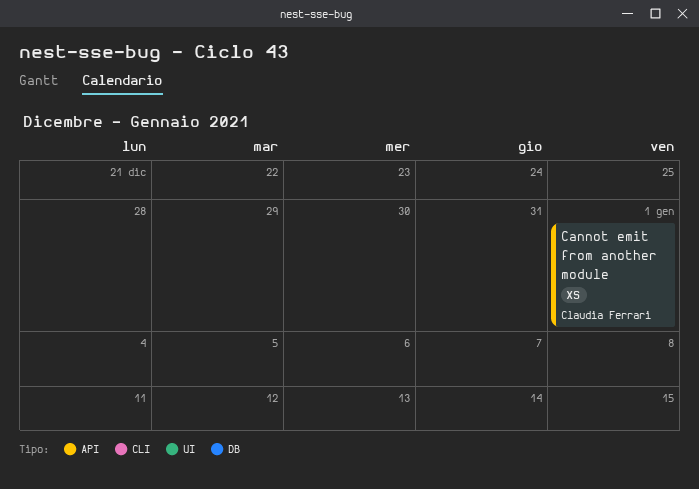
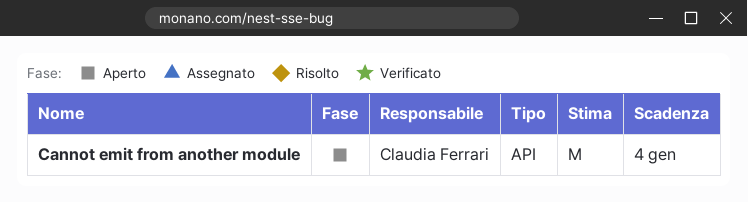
Cannot emit from another module, estimate: XS -> M
Cannot emit from another module, due: Jan 1 -> Jan 4

